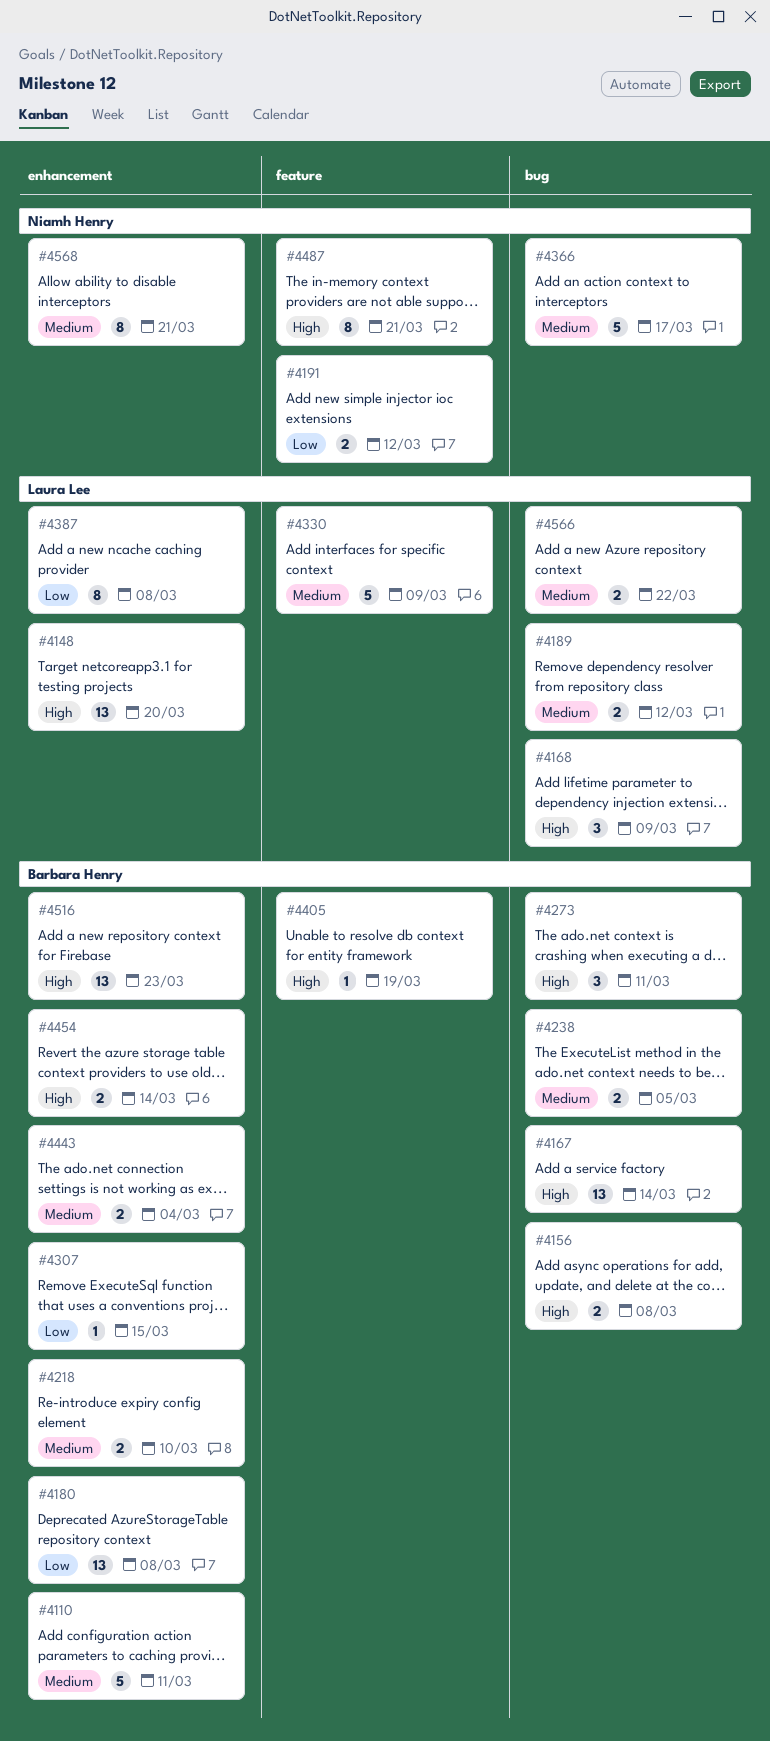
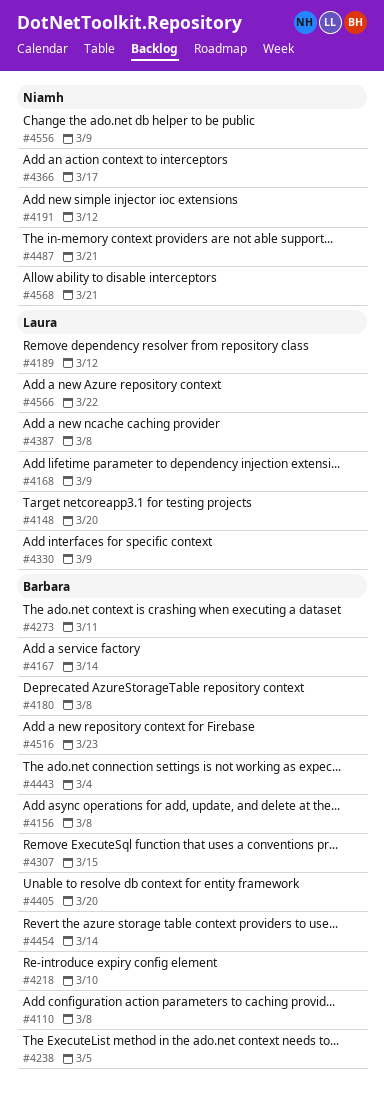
#4110, due: Mar 11 -> Mar 8
#4405, due: Mar 19 -> Mar 20
#4556: none -> present

